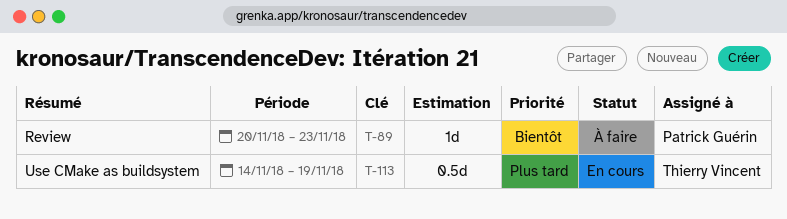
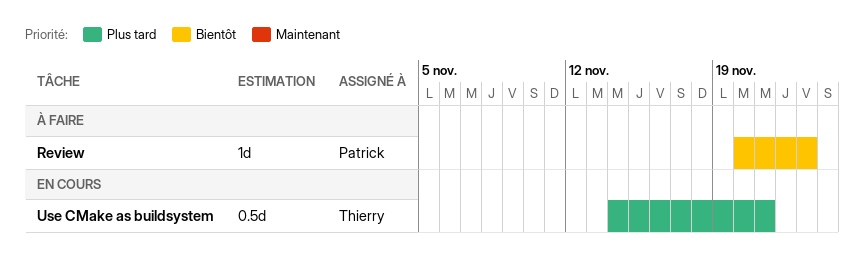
Use CMake as buildsystem, due: Nov 19 -> Nov 21

